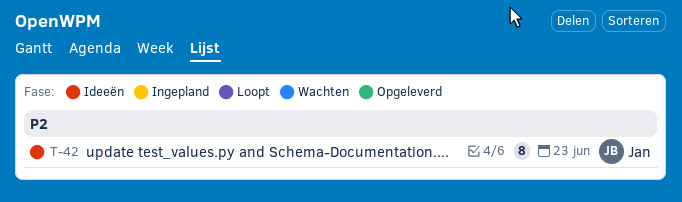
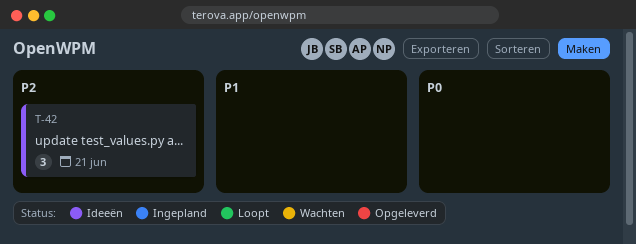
T-42, estimate: 8 -> 3
T-42, due: Jun 23 -> Jun 21

